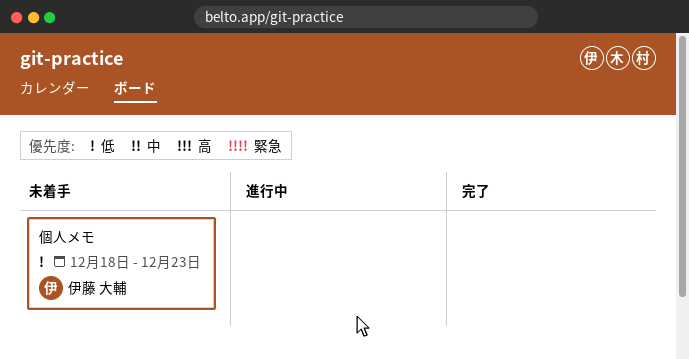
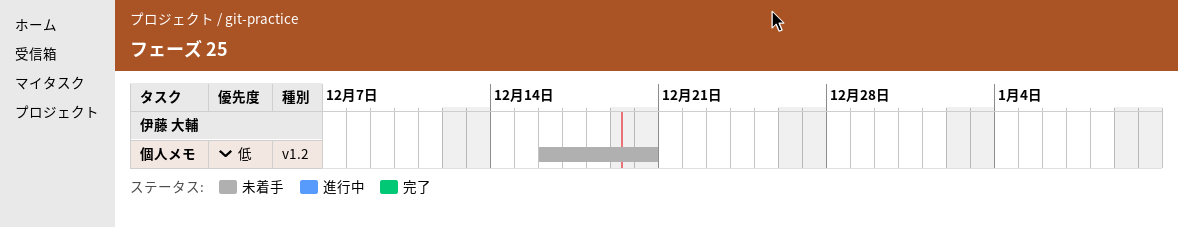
個人メモ, start: Dec 18 -> Dec 16
個人メモ, due: Dec 23 -> Dec 20

